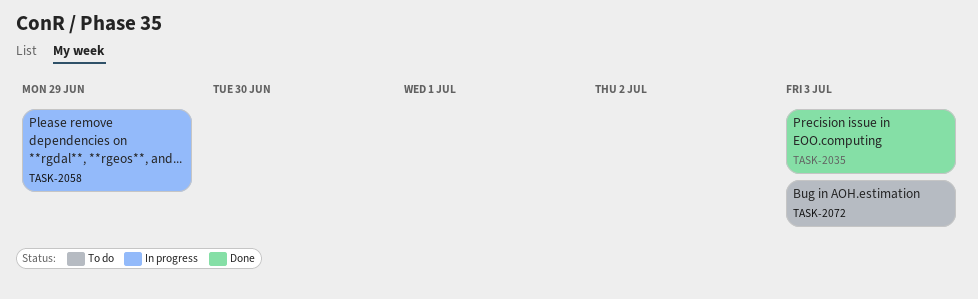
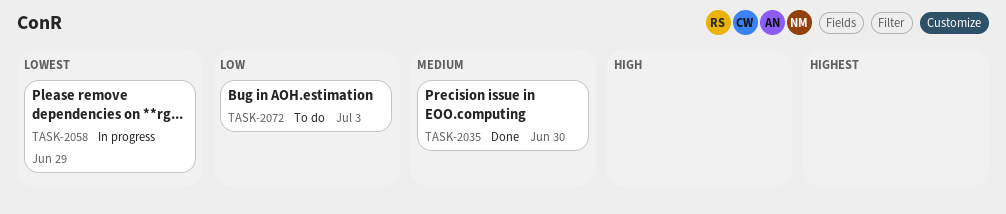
TASK-2035, due: Jul 3 -> Jun 30

